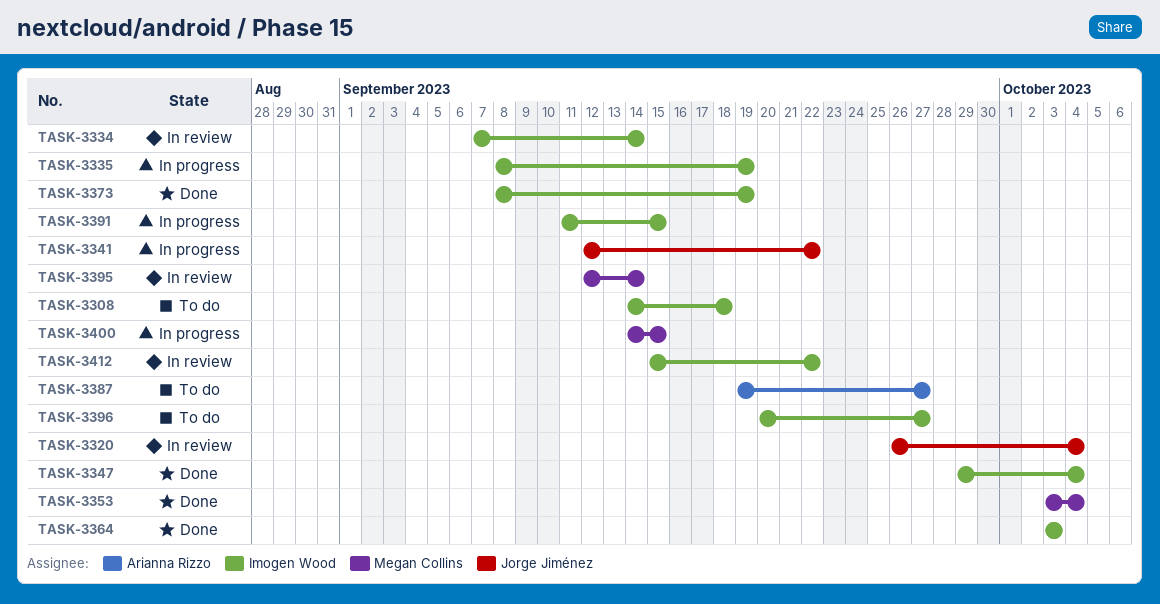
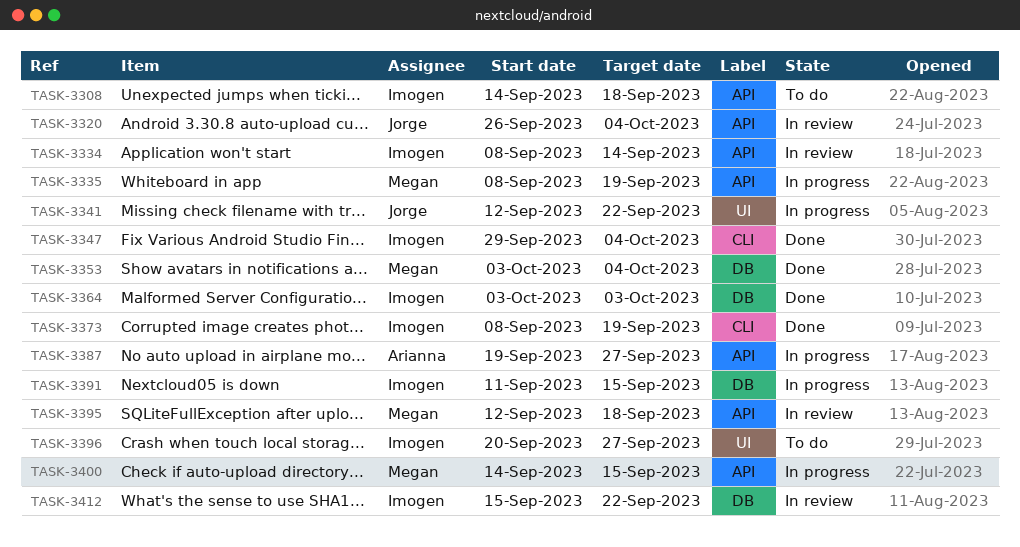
TASK-3334, start: Sep 7 -> Sep 8
TASK-3335, owner: Imogen Wood -> Megan Collins
TASK-3387, status: To do -> In progress
TASK-3395, due: Sep 14 -> Sep 18

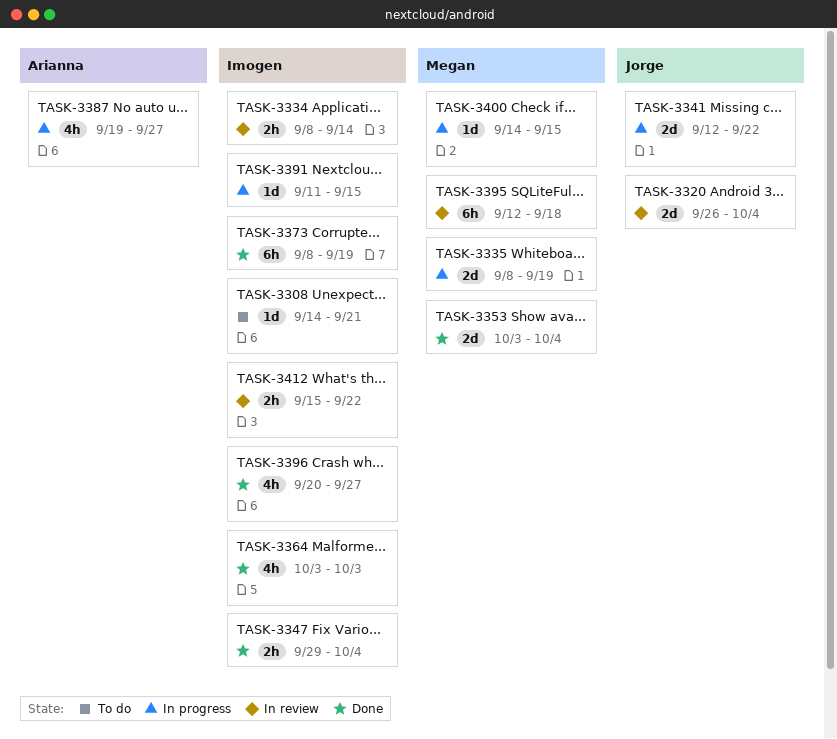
TASK-3308, due: Sep 18 -> Sep 21
TASK-3396, status: To do -> Done

